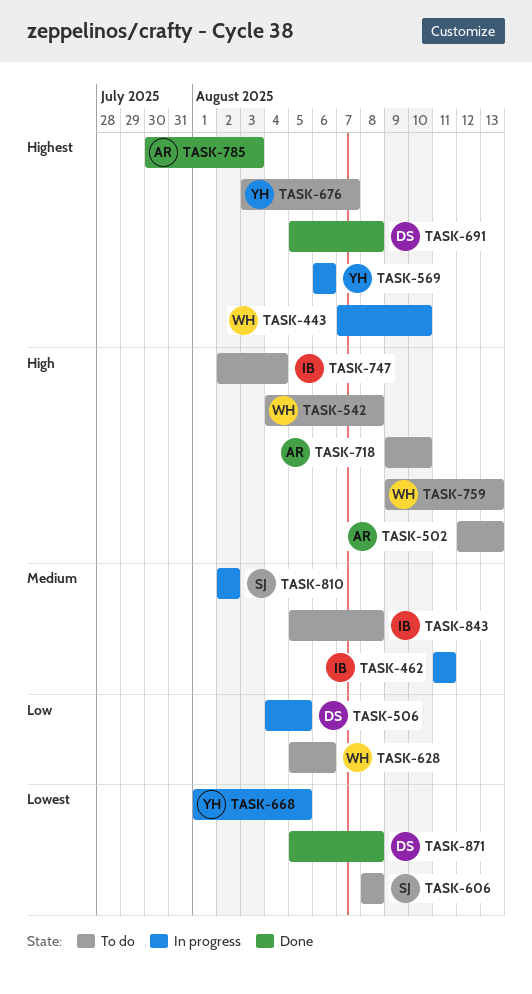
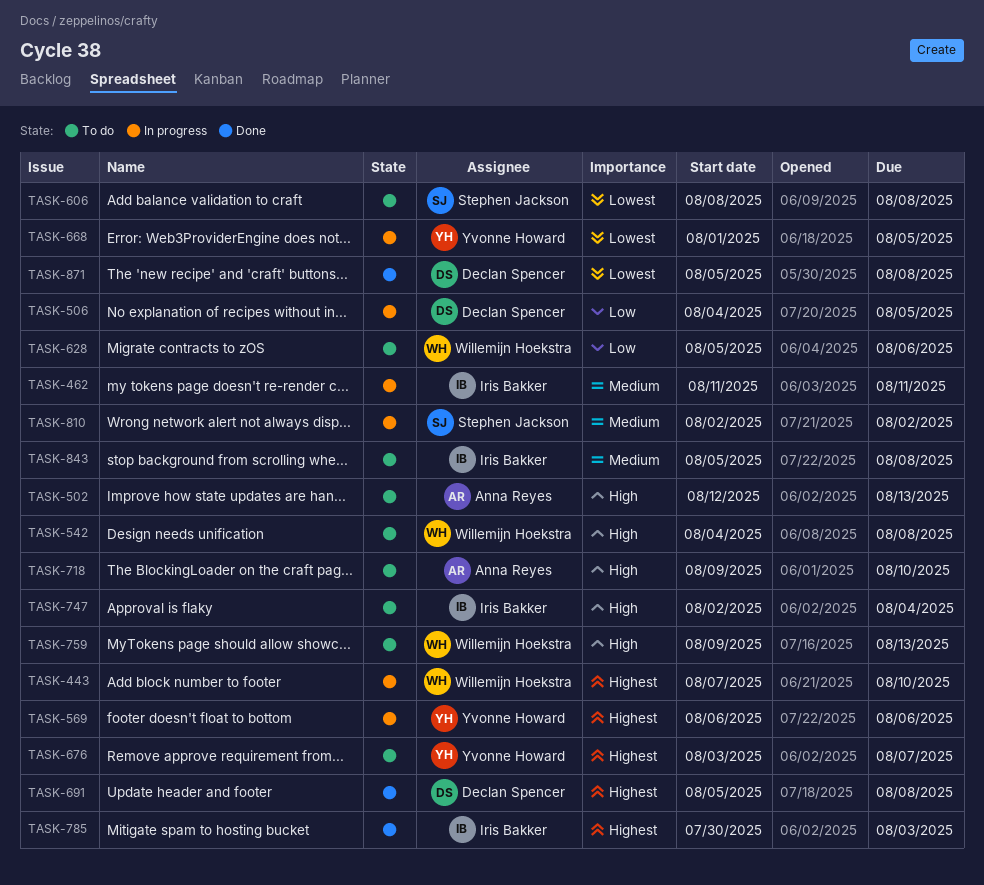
TASK-785, owner: Anna Reyes -> Iris Bakker

